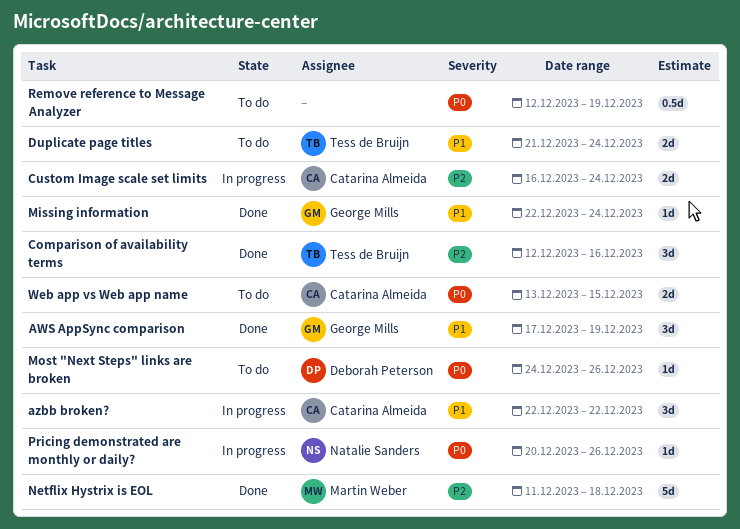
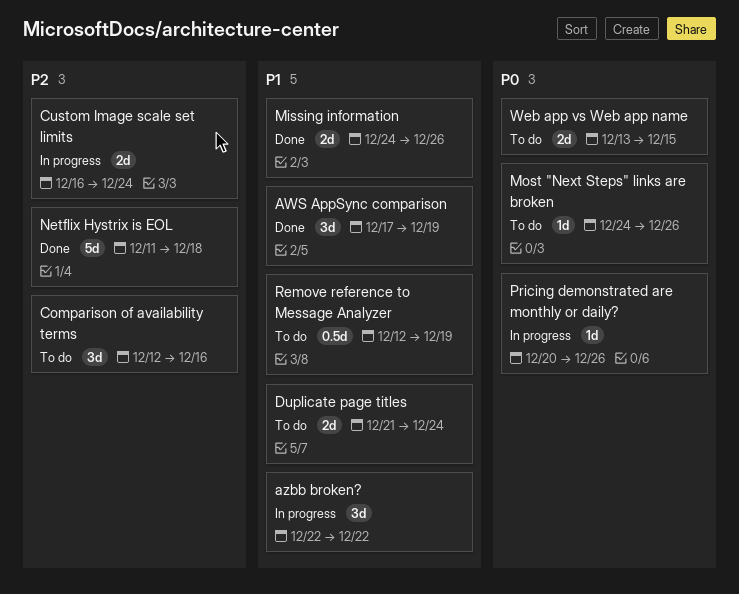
Comparison of availability terms, status: Done -> To do
Missing information, estimate: 1d -> 2d
Missing information, start: Dec 22 -> Dec 24
Missing information, due: Dec 24 -> Dec 26
Remove reference to Message Analyzer, priority: P0 -> P1

